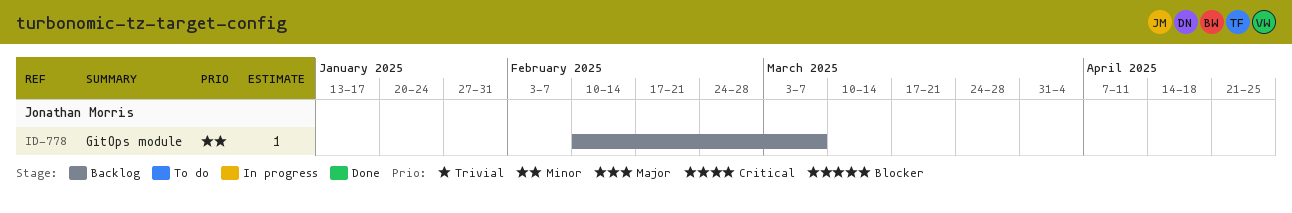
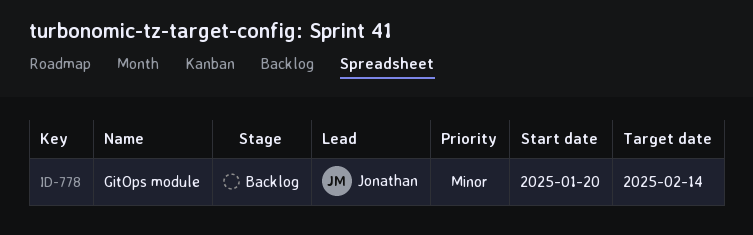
ID-778, start: Feb 10 -> Jan 20
ID-778, due: Mar 7 -> Feb 14

